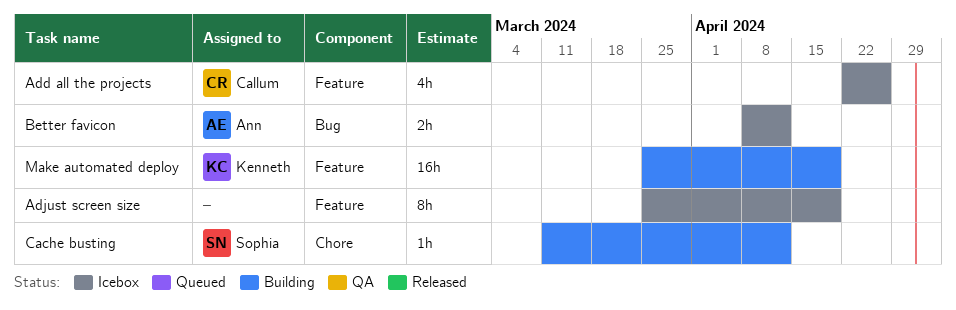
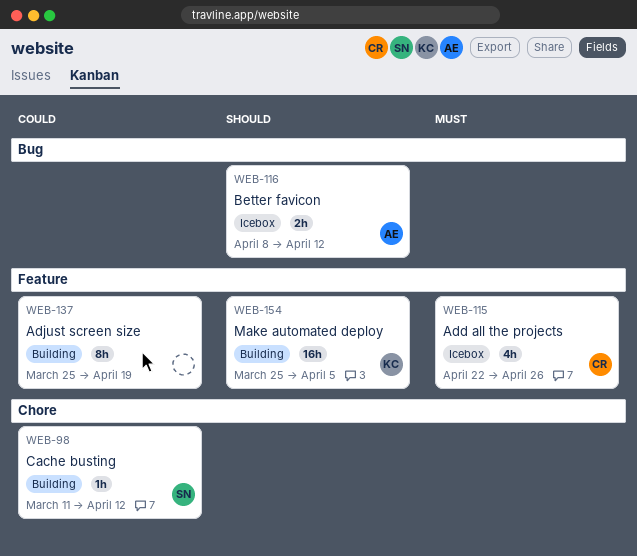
Adjust screen size, status: Icebox -> Building
Make automated deploy, due: Apr 19 -> Apr 5

